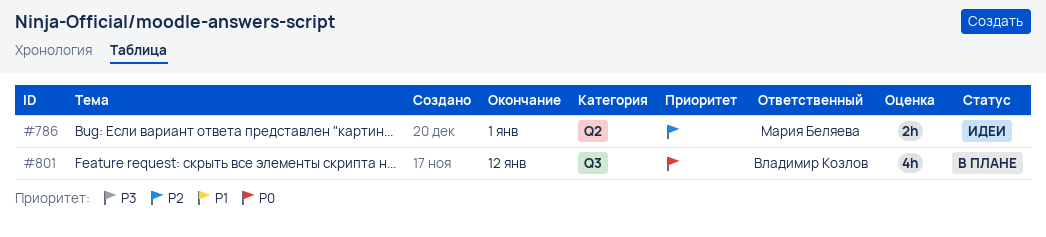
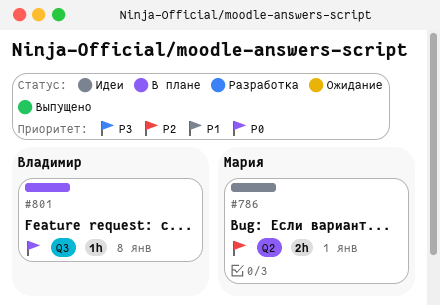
#801, estimate: 4h -> 1h
#801, due: Jan 12 -> Jan 8

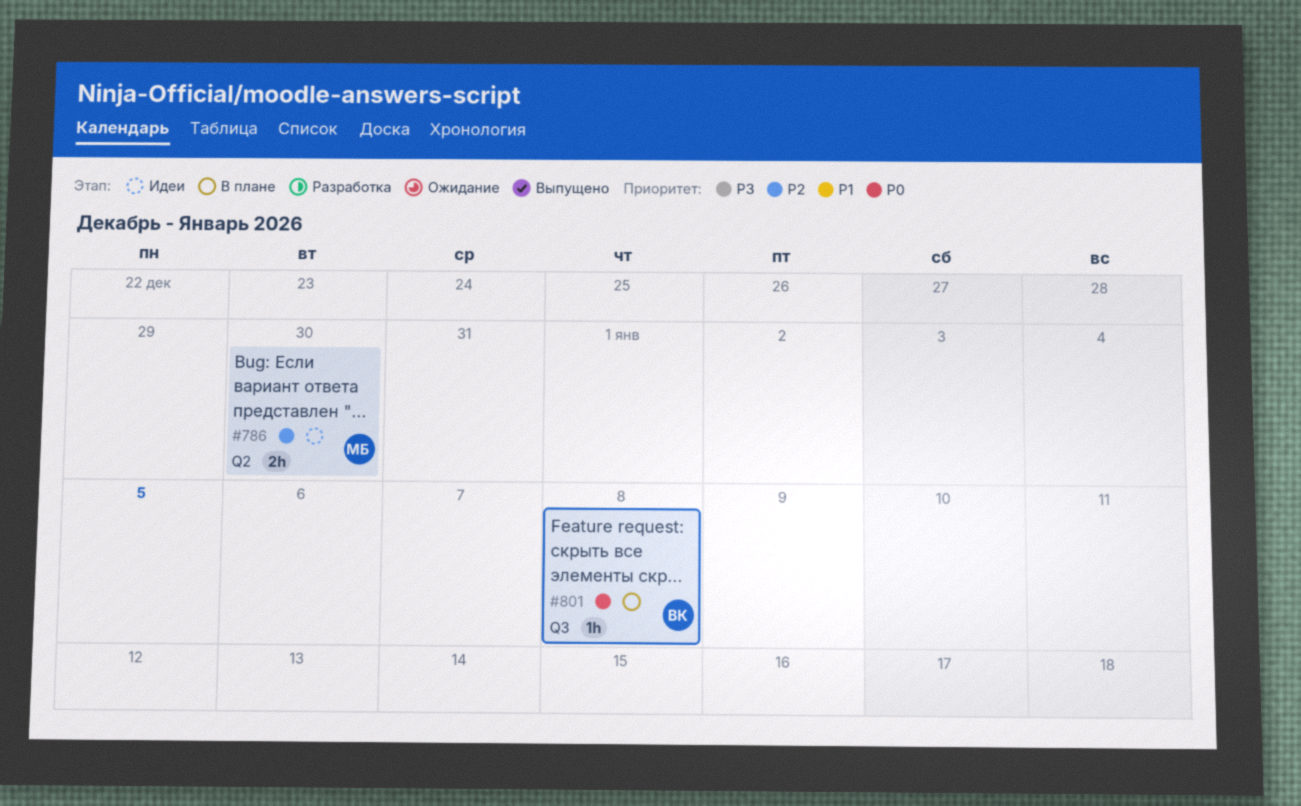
#786, due: Jan 1 -> Dec 30

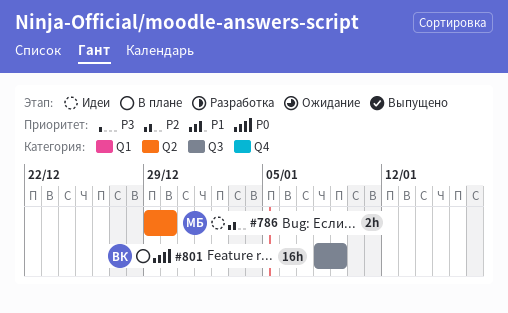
#801, estimate: 1h -> 16h
#801, due: Jan 8 -> Jan 9

